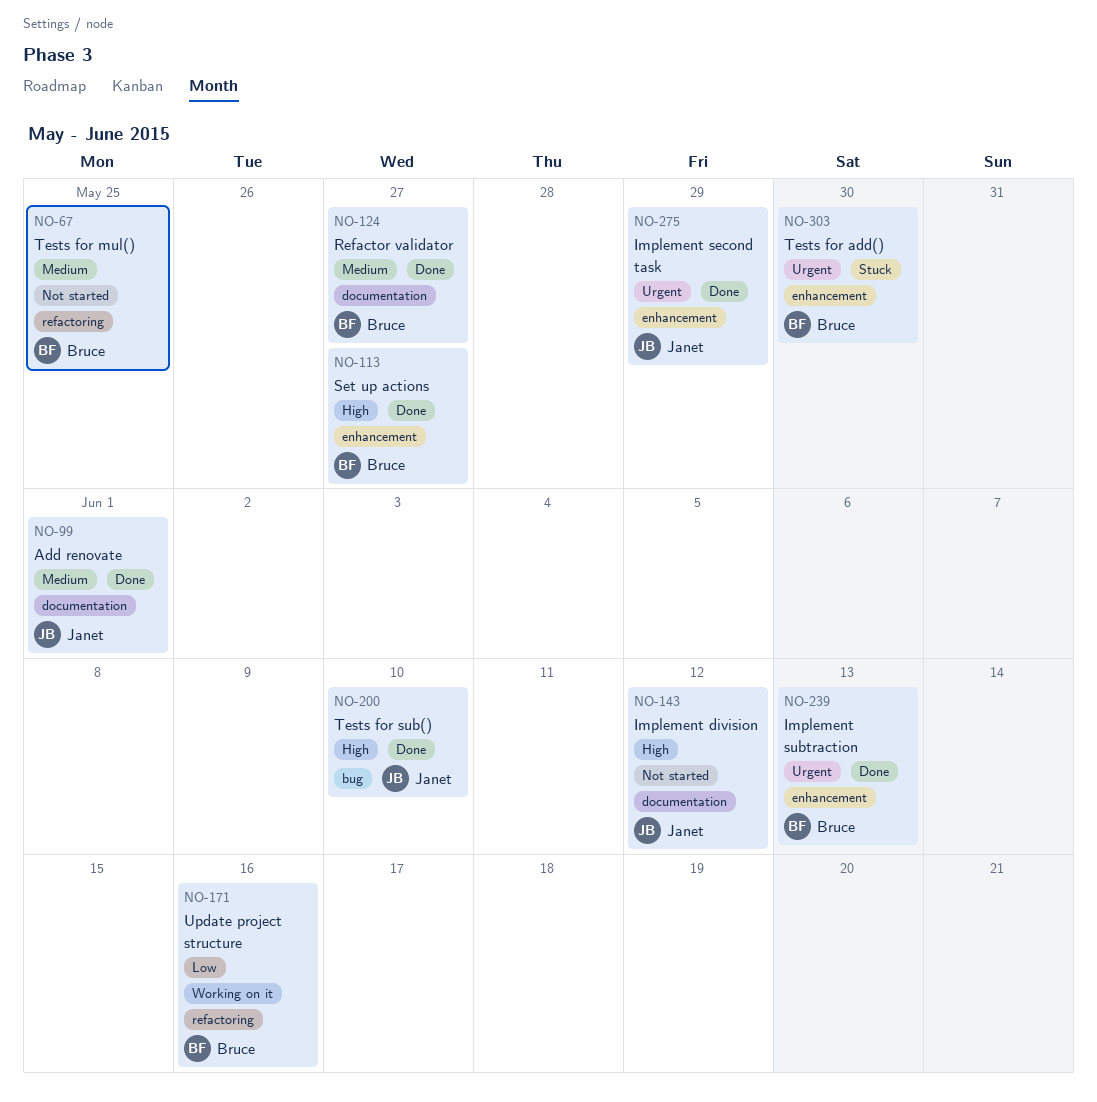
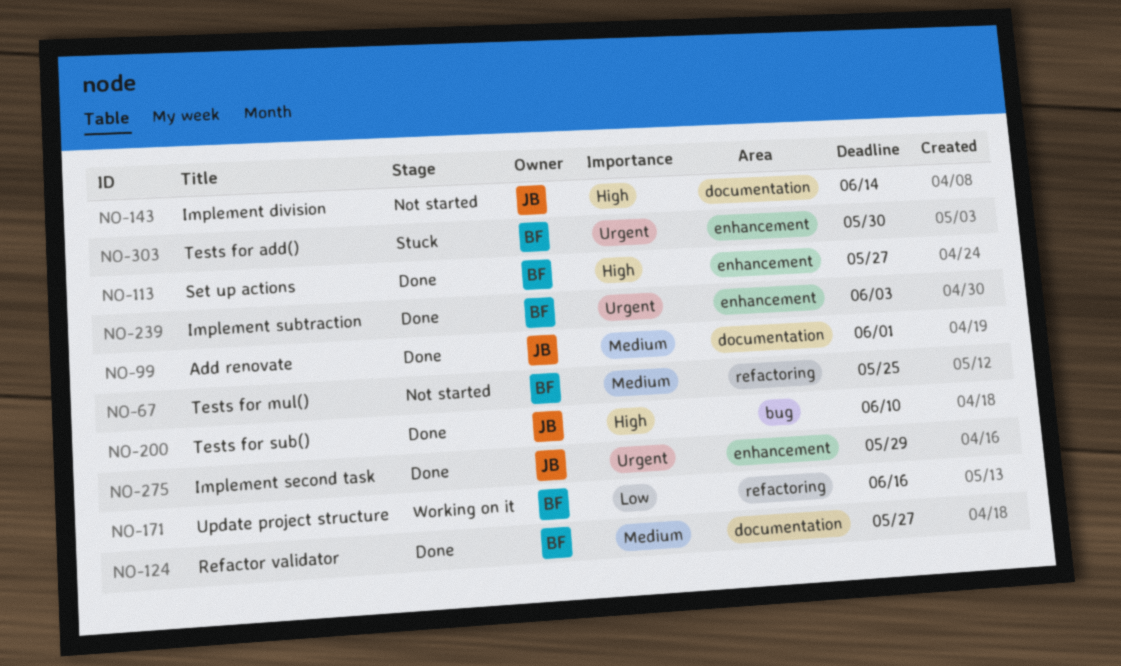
NO-143, due: Jun 12 -> Jun 14
NO-239, due: Jun 13 -> Jun 3

